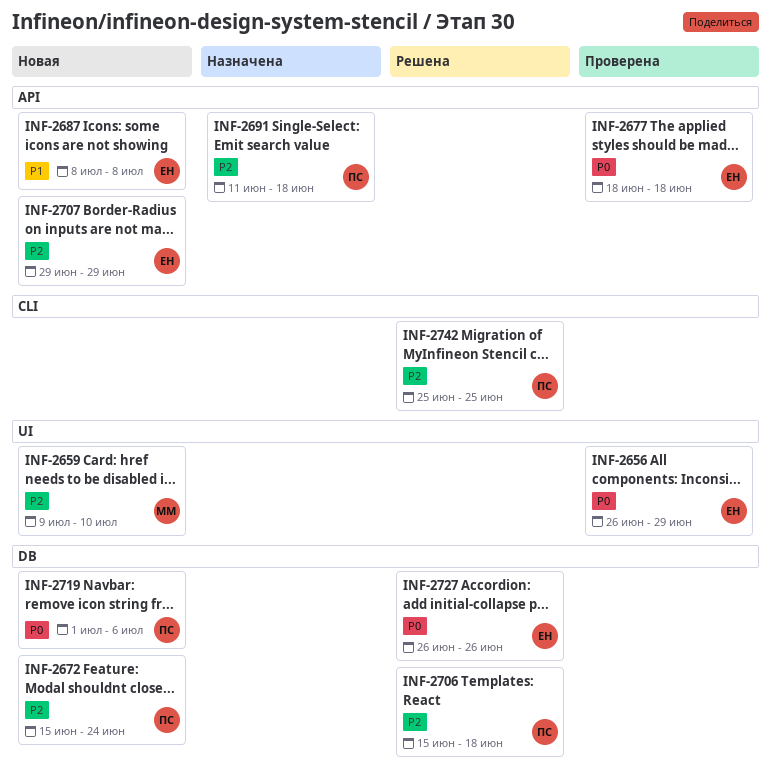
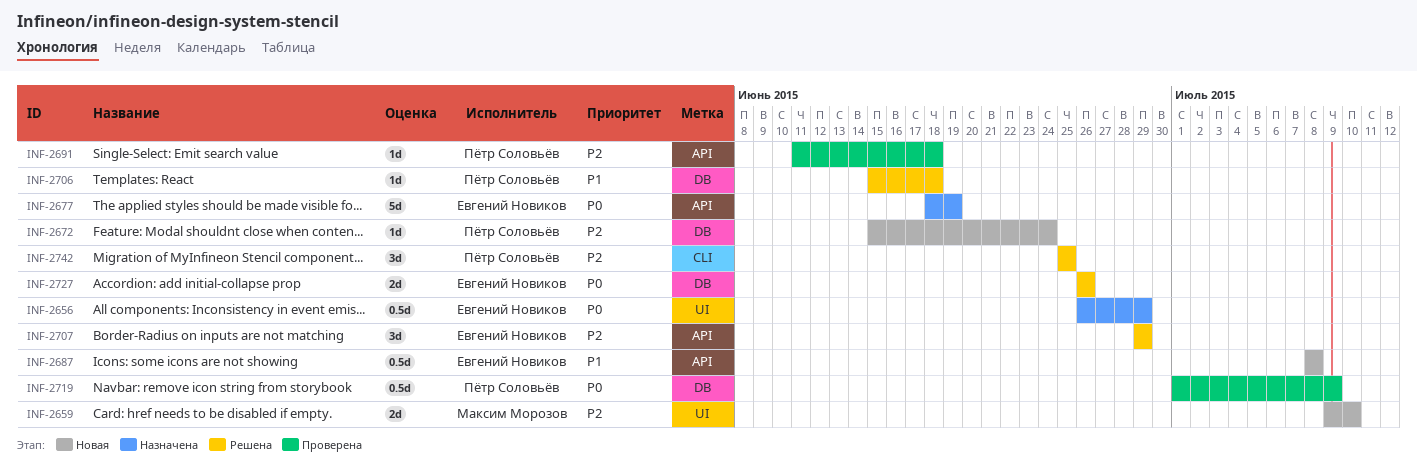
INF-2656, status: Проверена -> Назначена
INF-2677, status: Проверена -> Назначена
INF-2677, due: Jun 18 -> Jun 19
INF-2691, status: Назначена -> Проверена
INF-2706, priority: P2 -> P1
INF-2707, status: Новая -> Решена
INF-2719, status: Новая -> Проверена
INF-2719, due: Jul 6 -> Jul 9

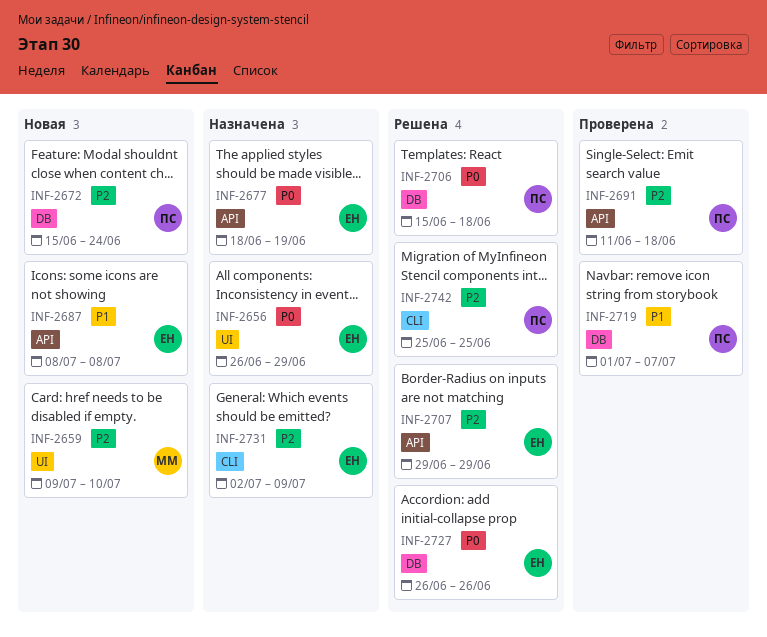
INF-2706, priority: P1 -> P0
INF-2719, priority: P0 -> P1
INF-2719, due: Jul 9 -> Jul 7
INF-2731: none -> present

